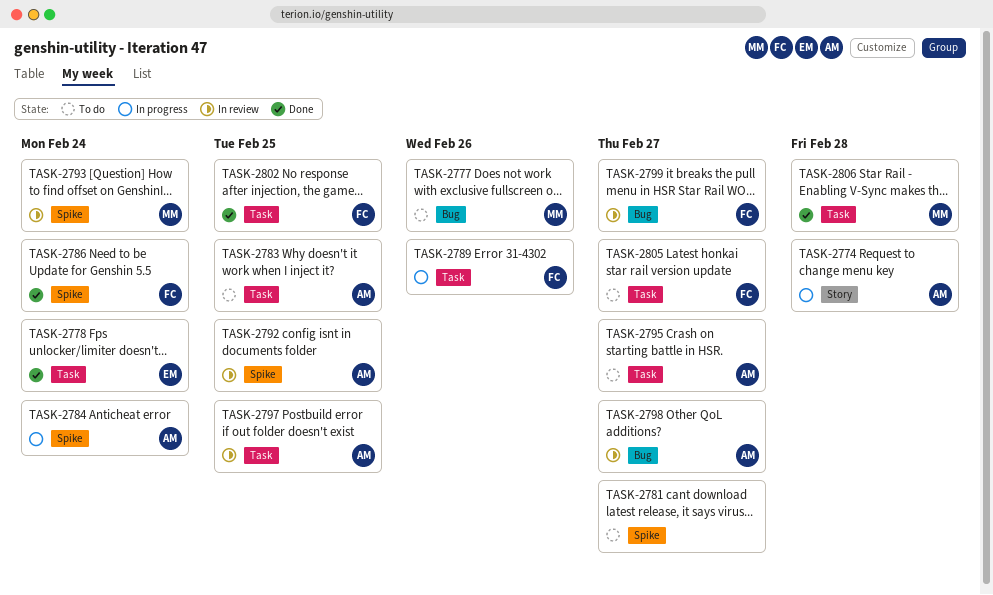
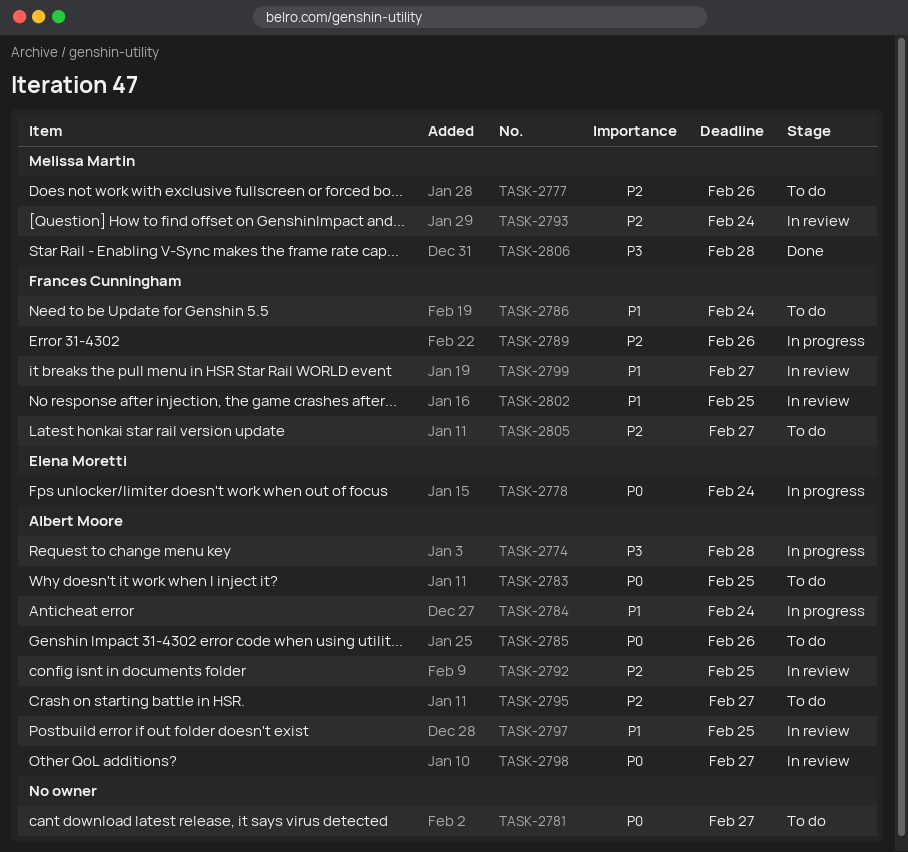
TASK-2778, status: Done -> In progress
TASK-2785: none -> present
TASK-2786, status: Done -> To do
TASK-2802, status: Done -> In review

